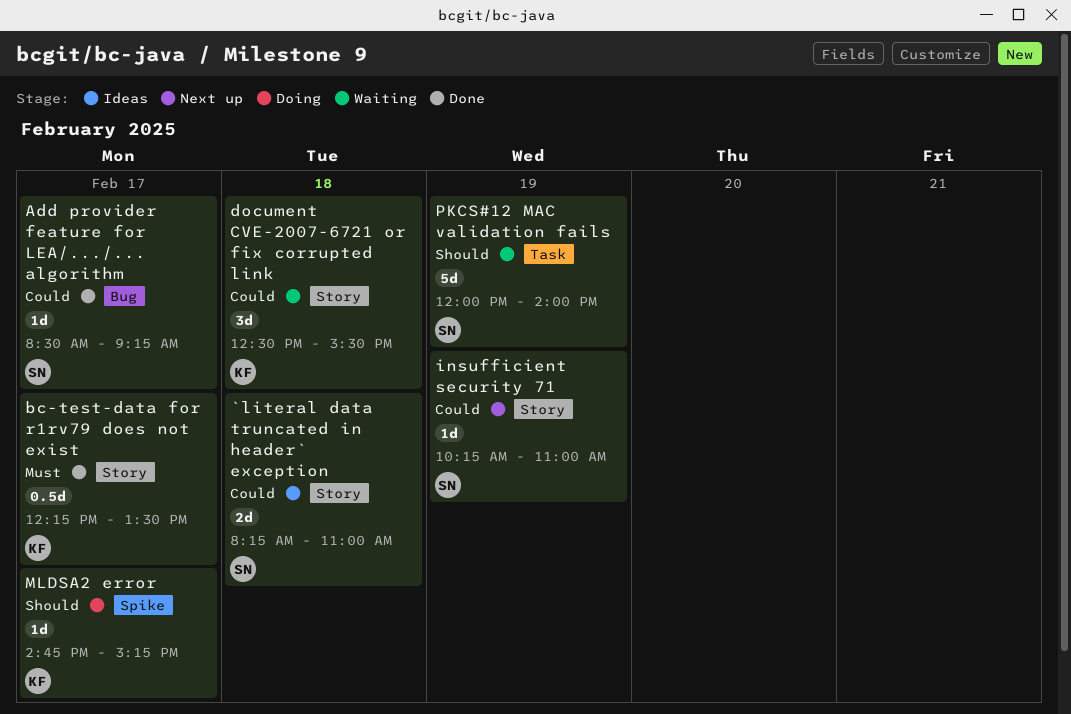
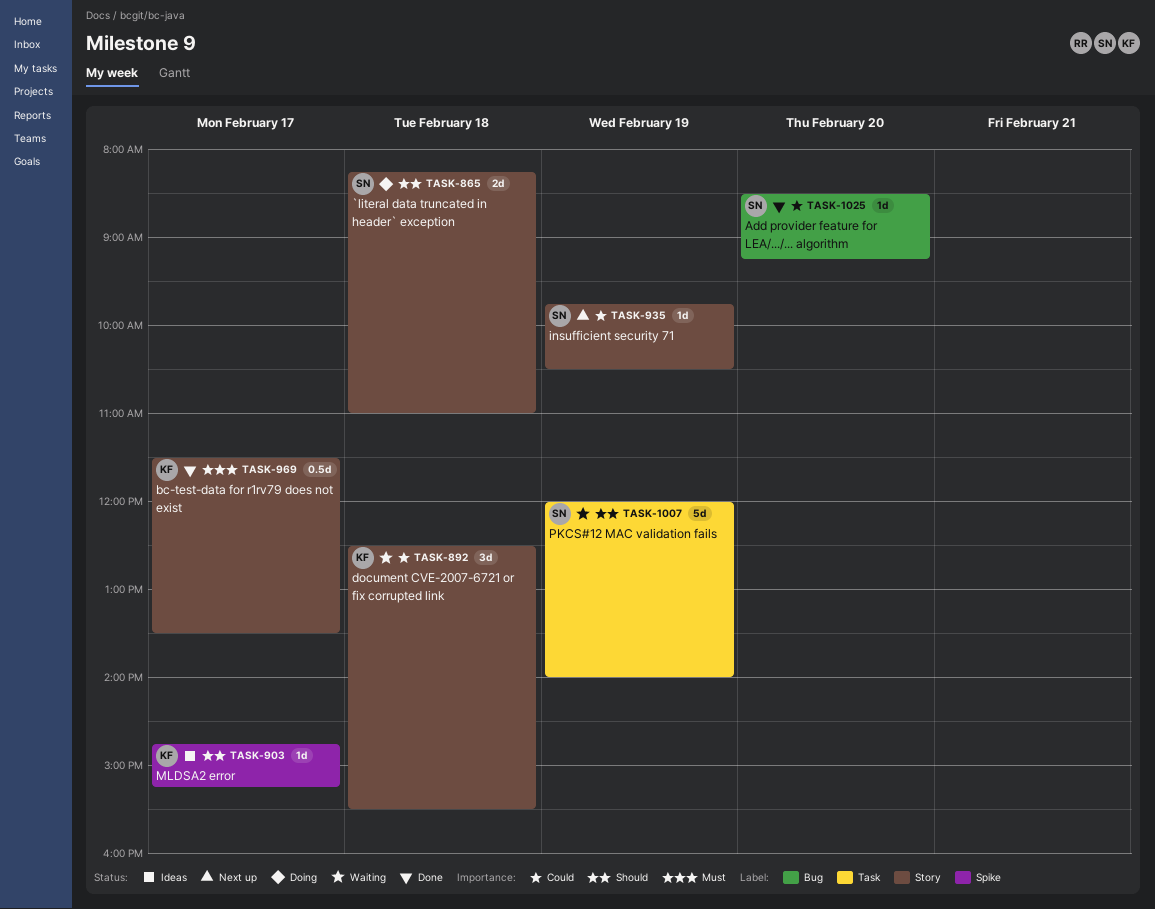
`literal data truncated in header` exception, status: Ideas -> Doing
`literal data truncated in header` exception, priority: Could -> Should
Add provider feature for LEA/.../... algorithm, day: Feb 17 -> Feb 20
bc-test-data for r1rv79 does not exist, begins: 12:15 -> 11:30
insufficient security 71, begins: 10:15 -> 09:45
insufficient security 71, ends: 11:00 -> 10:30
MLDSA2 error, status: Doing -> Ideas

